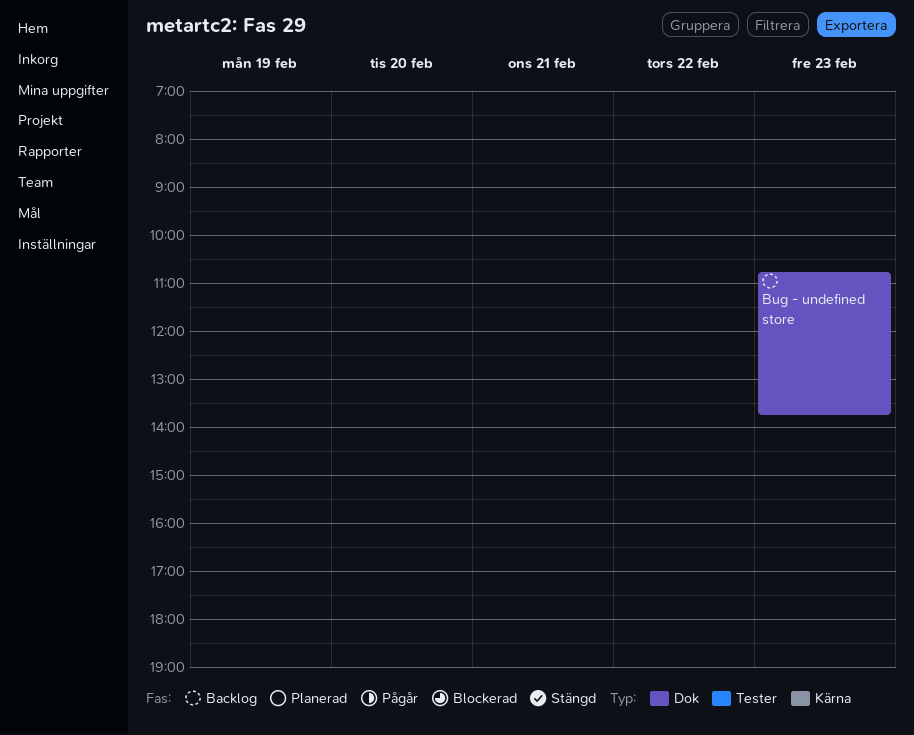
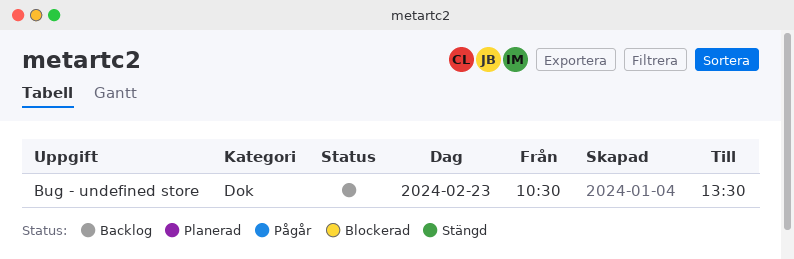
Bug - undefined store, begins: 10:45 -> 10:30
Bug - undefined store, ends: 13:45 -> 13:30

